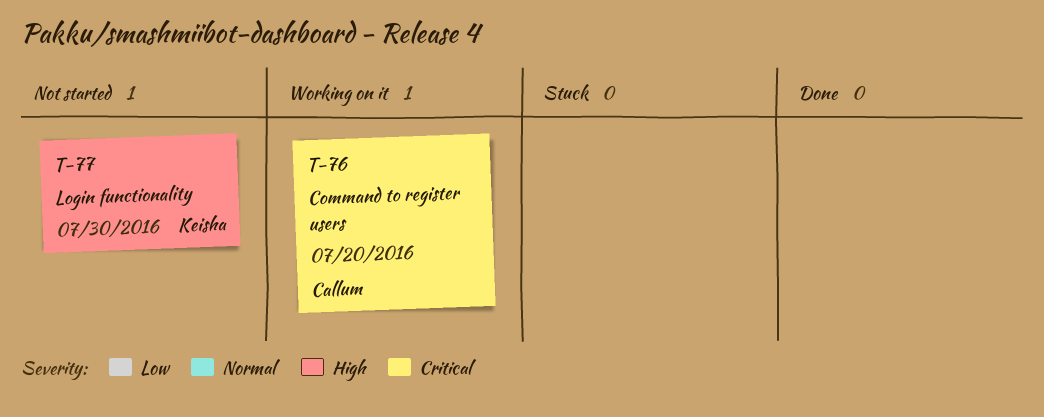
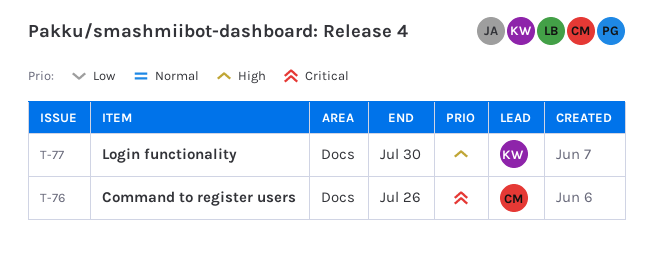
T-76, due: Jul 20 -> Jul 26

